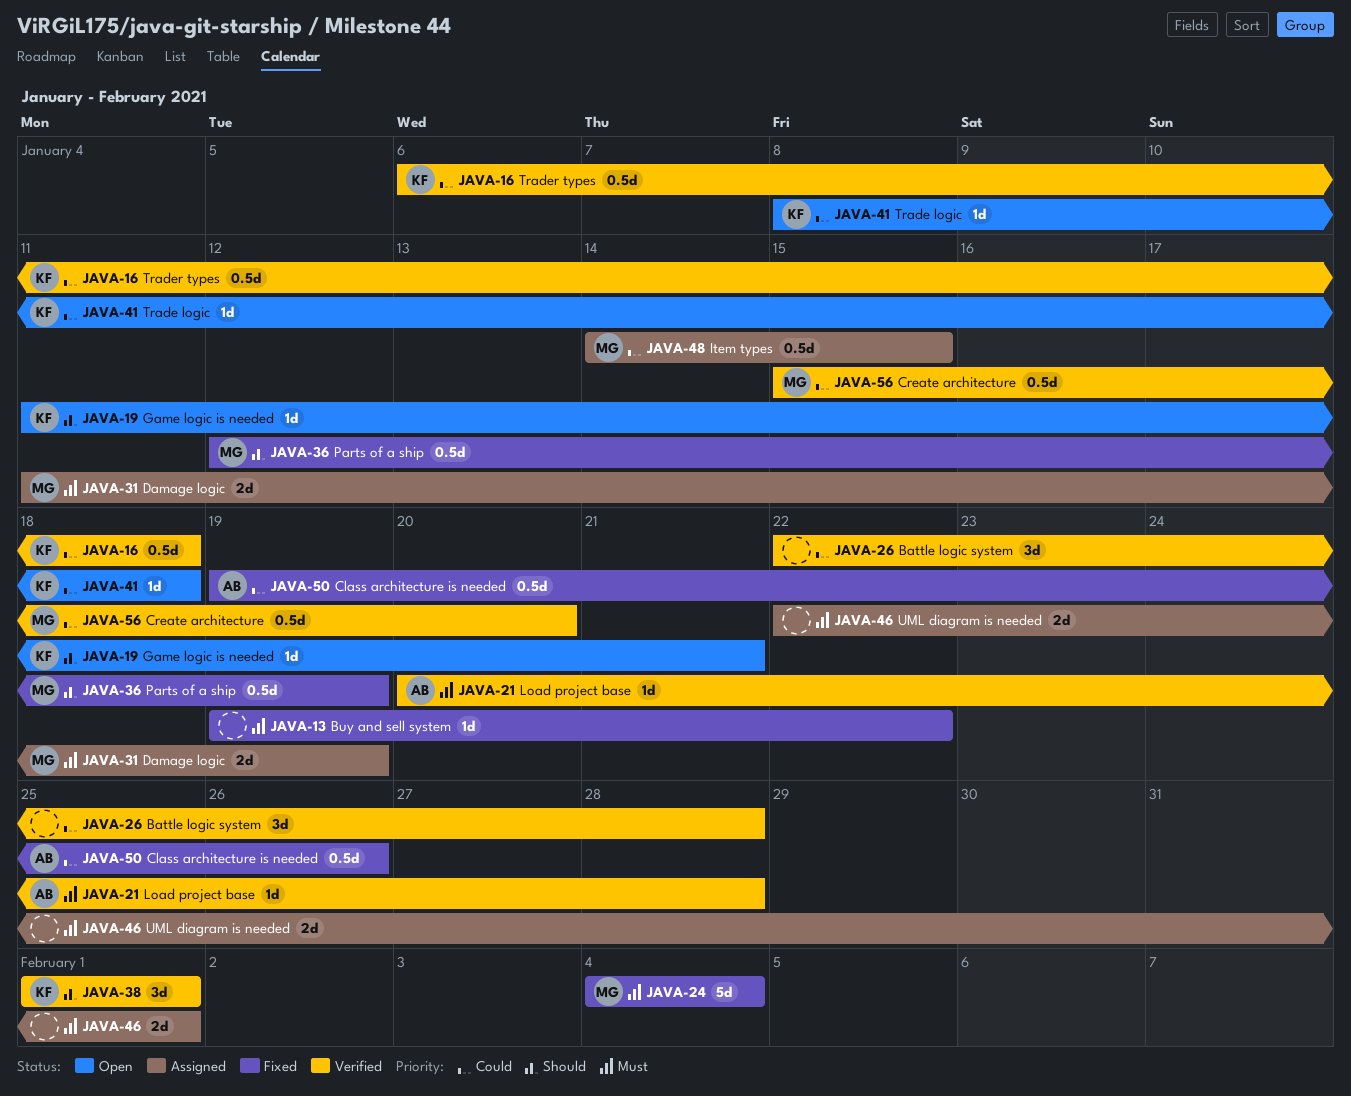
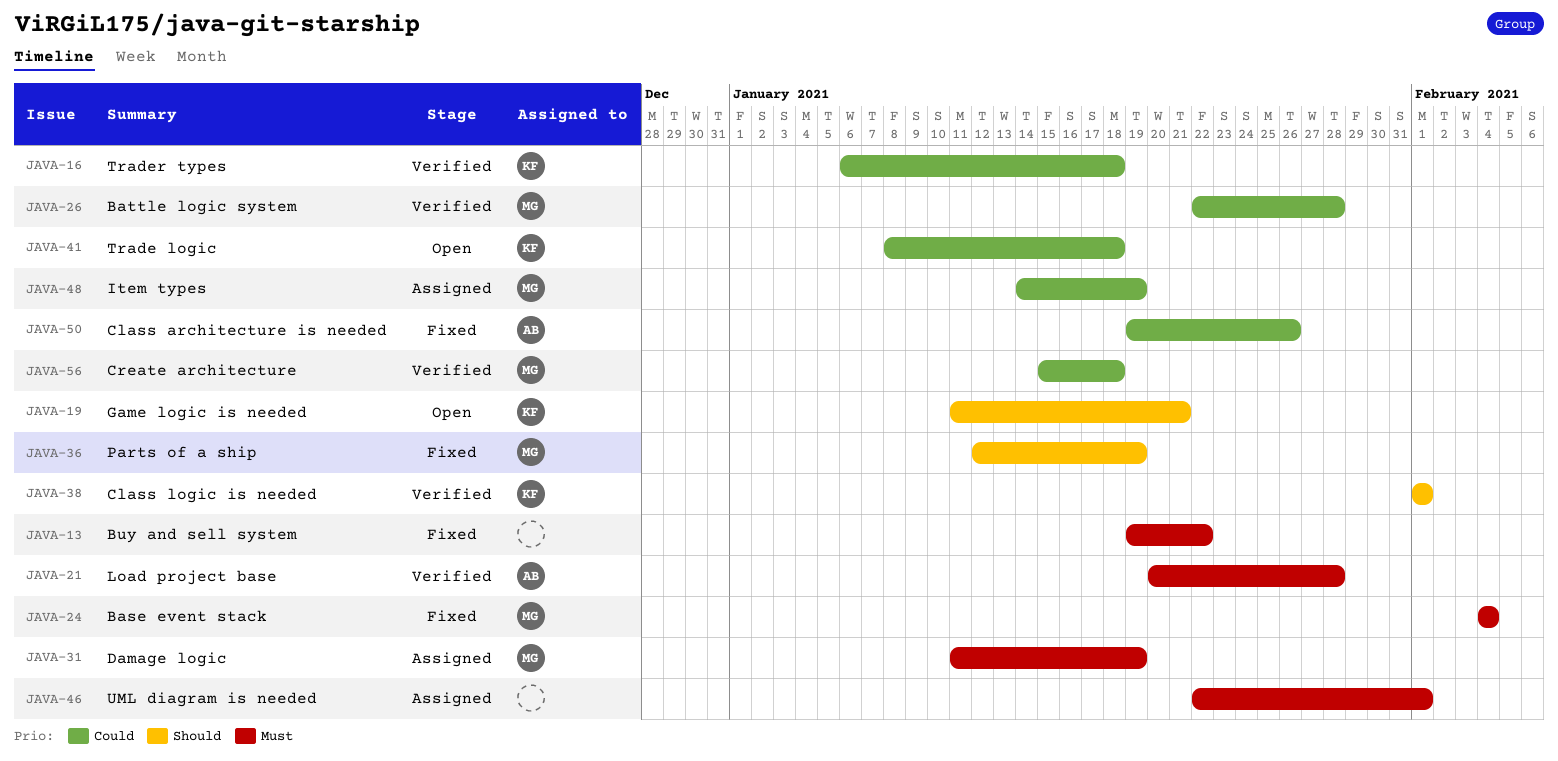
JAVA-26, owner: none -> MG
JAVA-48, due: Jan 15 -> Jan 19
JAVA-56, due: Jan 20 -> Jan 18

